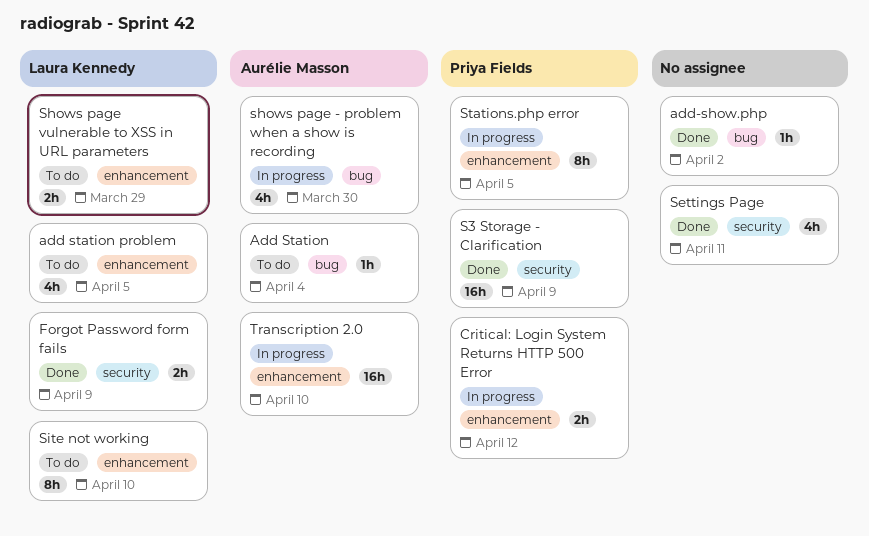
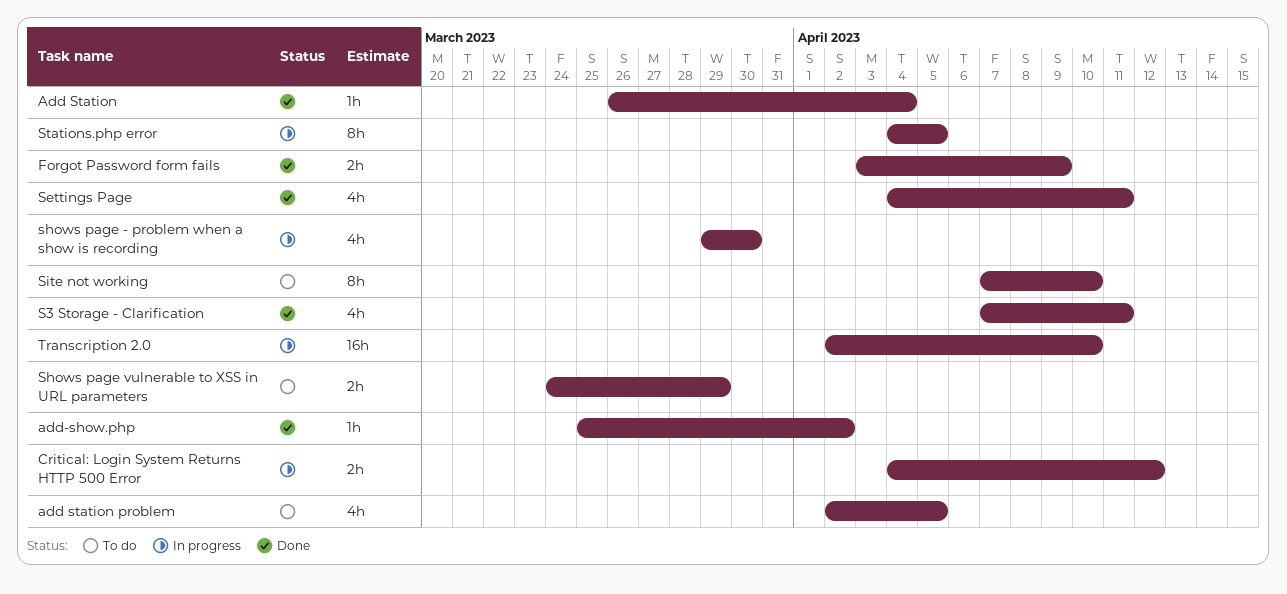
Add Station, status: To do -> Done
S3 Storage - Clarification, estimate: 16h -> 4h
S3 Storage - Clarification, due: Apr 9 -> Apr 11

